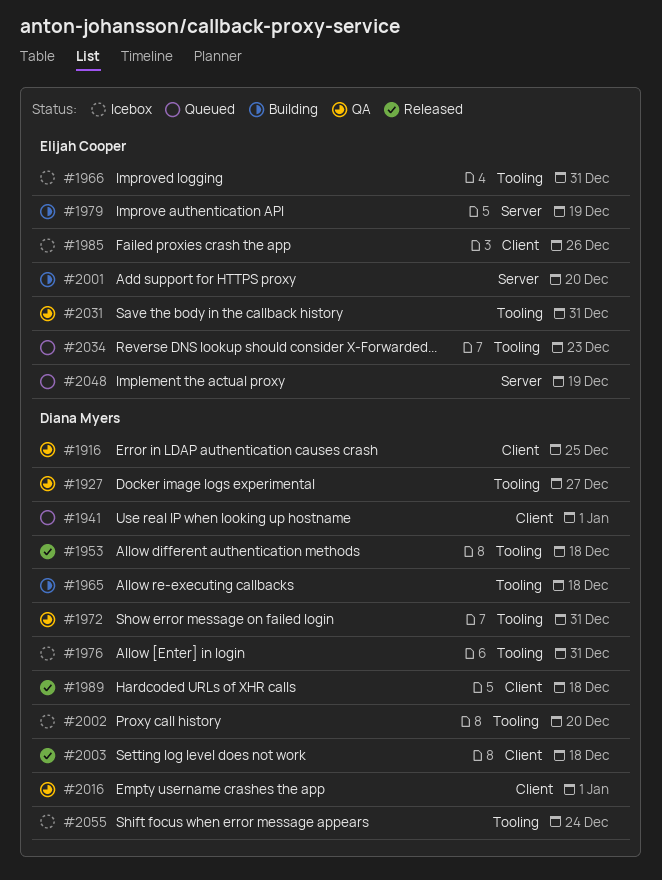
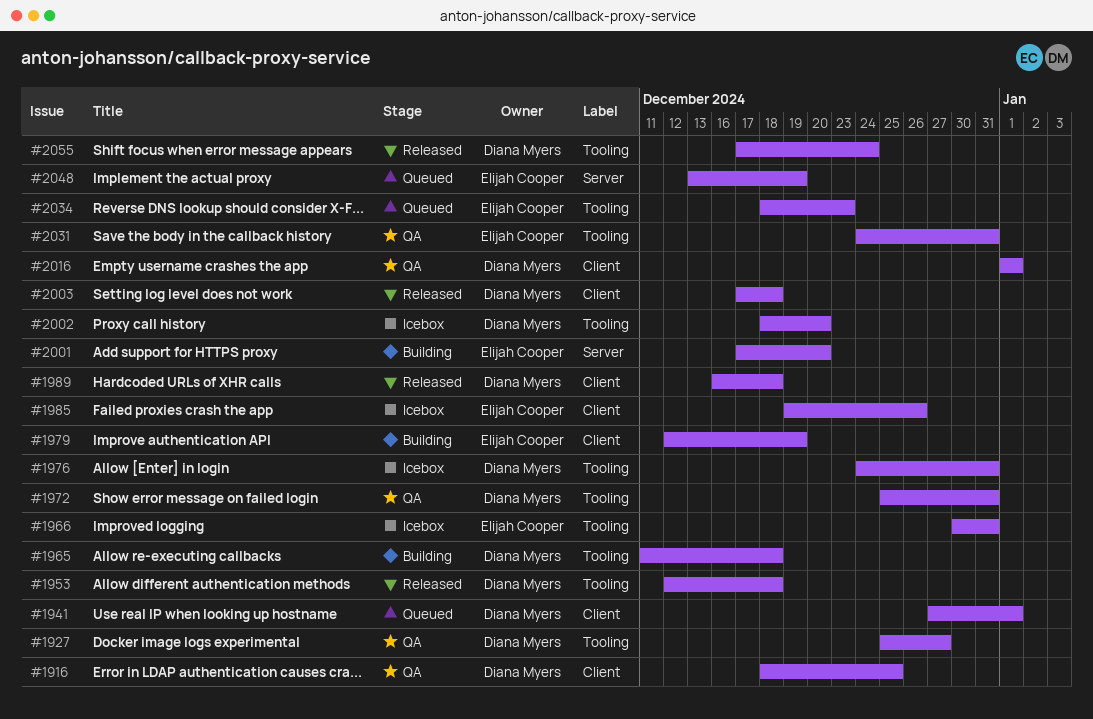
#1979, label: Server -> Client
#2055, status: Icebox -> Released

